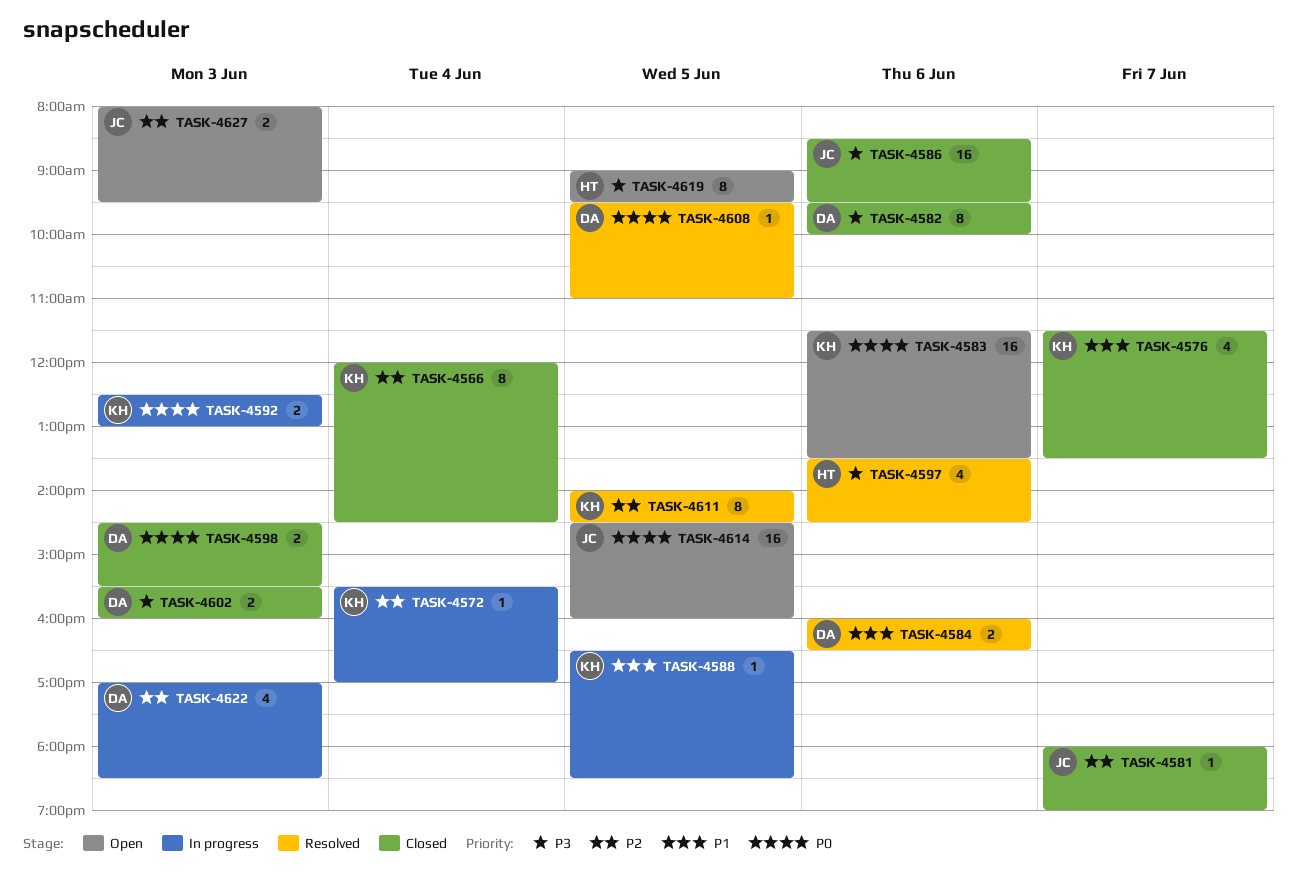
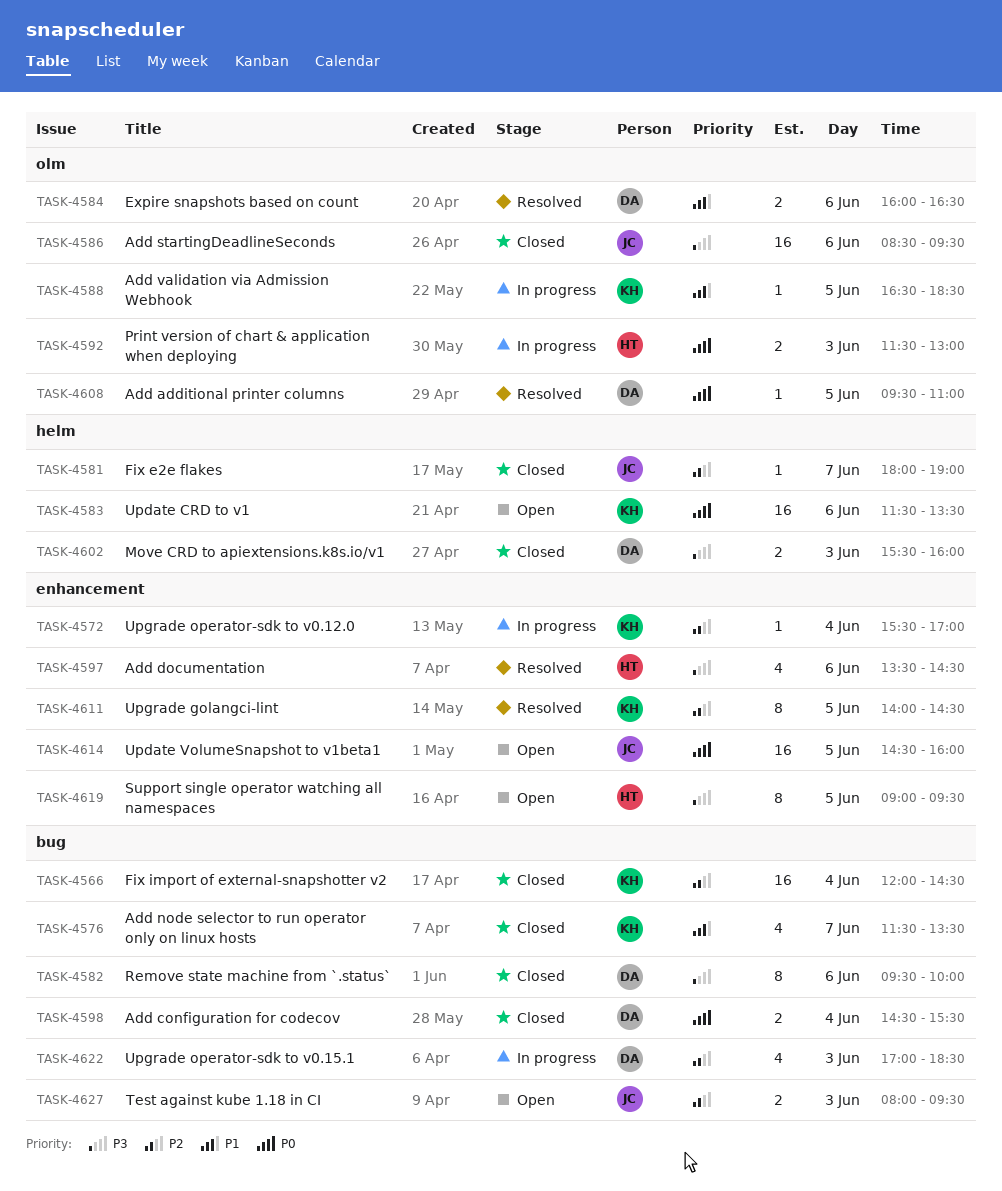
TASK-4566, estimate: 8 -> 16
TASK-4592, owner: KH -> HT
TASK-4592, begins: 12:30 -> 11:30
TASK-4598, day: Jun 3 -> Jun 4

